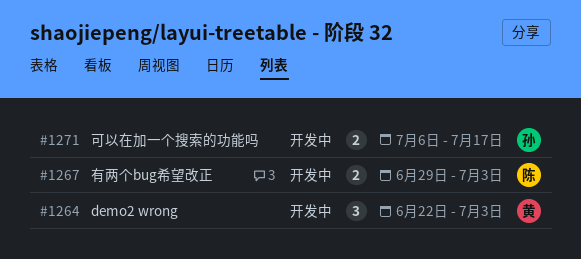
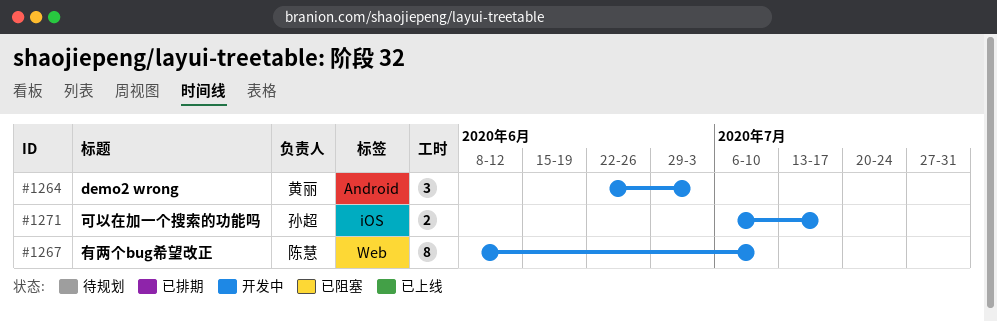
#1267, estimate: 2 -> 8
#1267, start: Jun 29 -> Jun 8
#1267, due: Jul 3 -> Jul 10

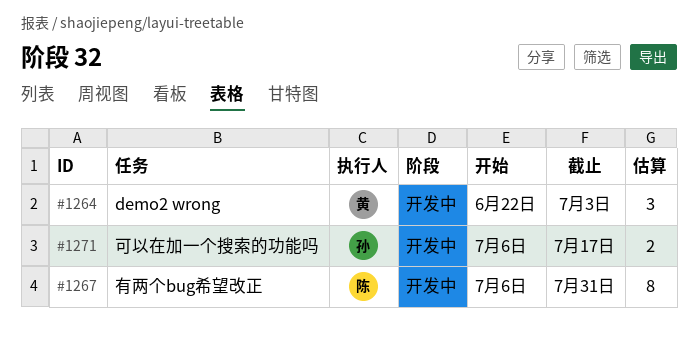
#1267, start: Jun 8 -> Jul 6
#1267, due: Jul 10 -> Jul 31

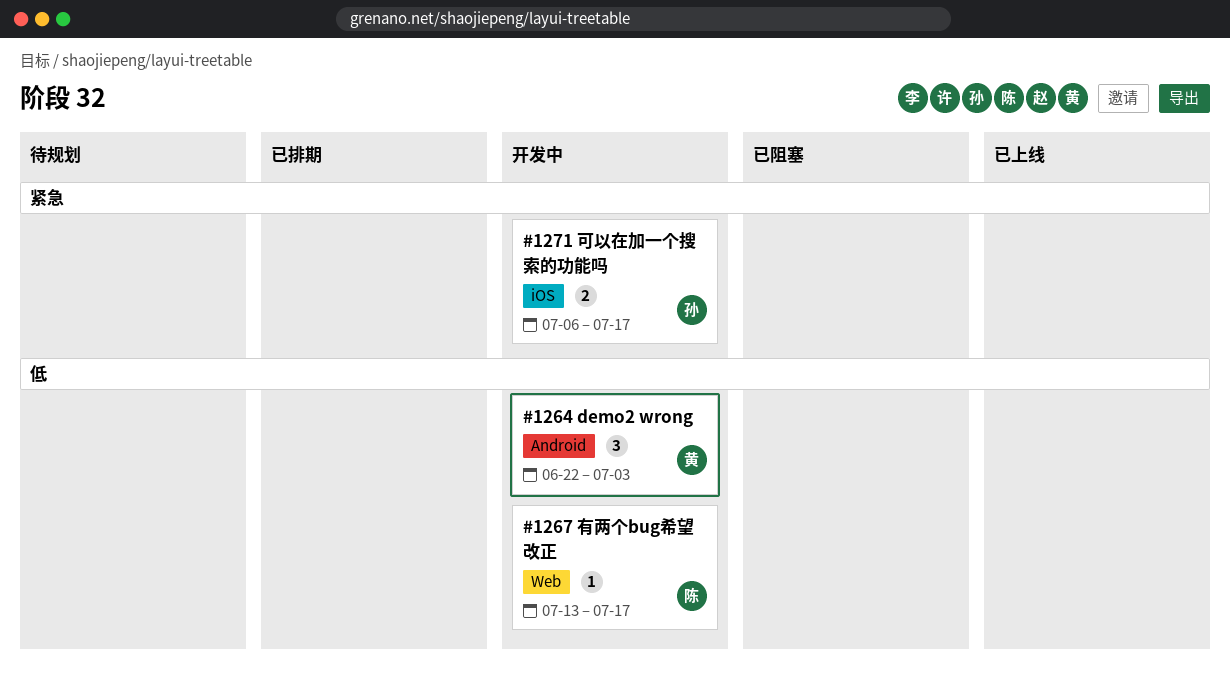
#1267, estimate: 8 -> 1
#1267, start: Jul 6 -> Jul 13
#1267, due: Jul 31 -> Jul 17

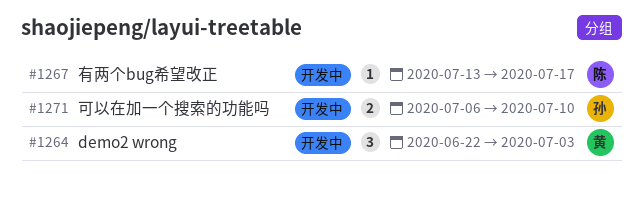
#1271, due: Jul 17 -> Jul 10

